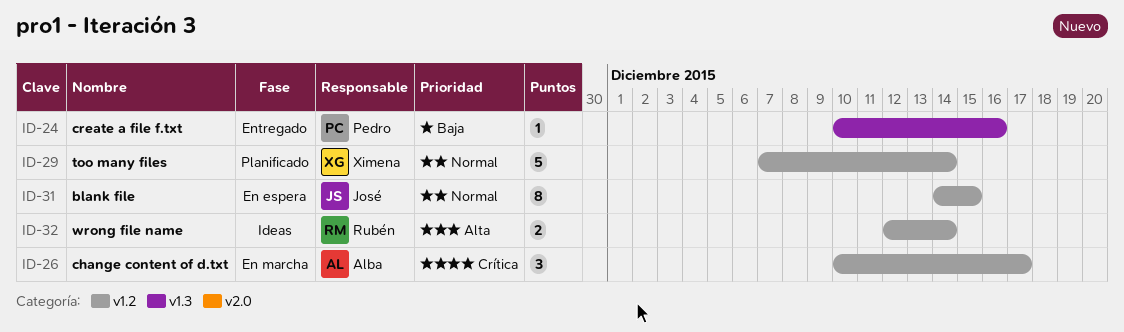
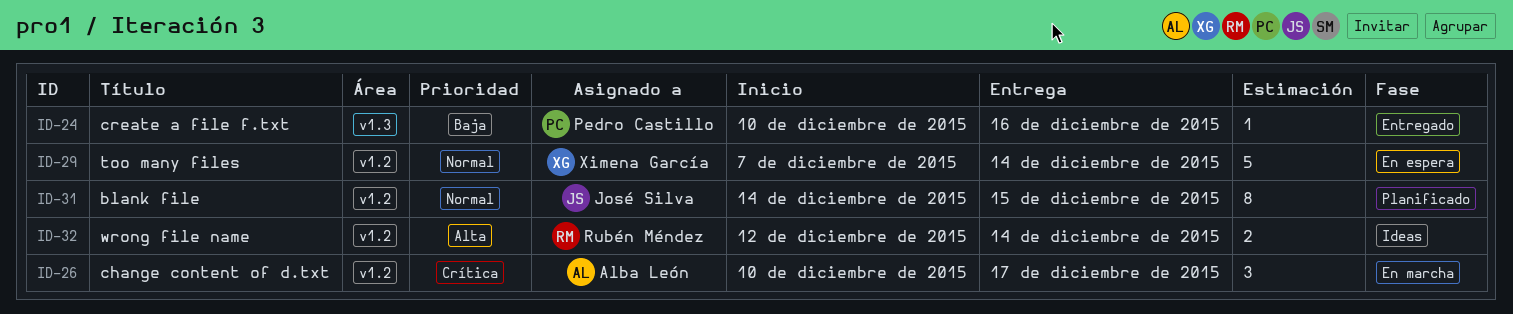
ID-29, status: Planificado -> En espera
ID-31, status: En espera -> Planificado

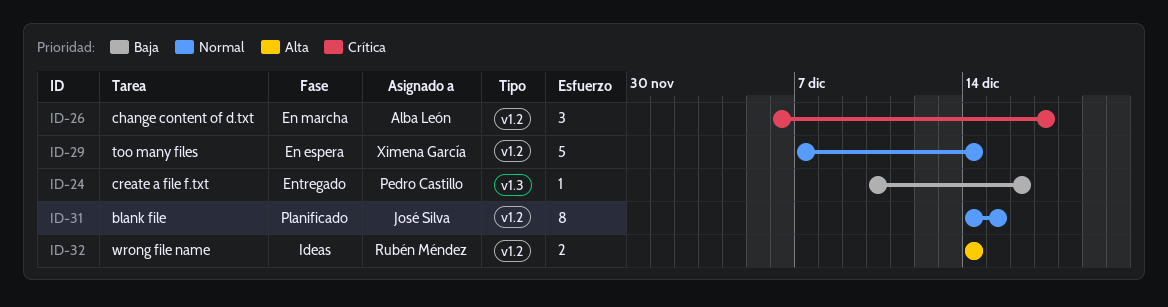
ID-26, start: Dec 10 -> Dec 6
ID-32, start: Dec 12 -> Dec 14

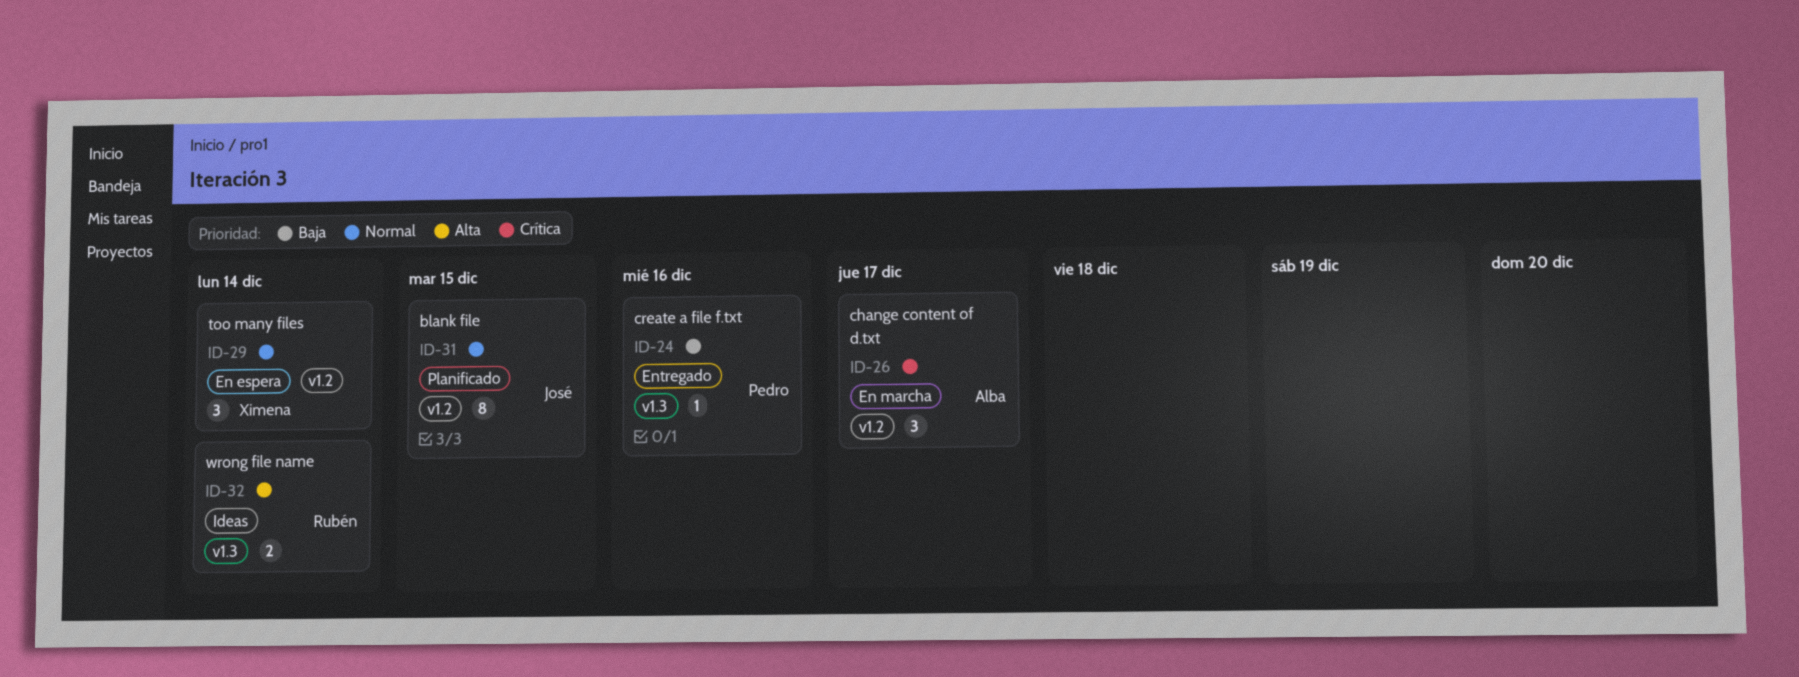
ID-29, estimate: 5 -> 3
ID-32, label: v1.2 -> v1.3

